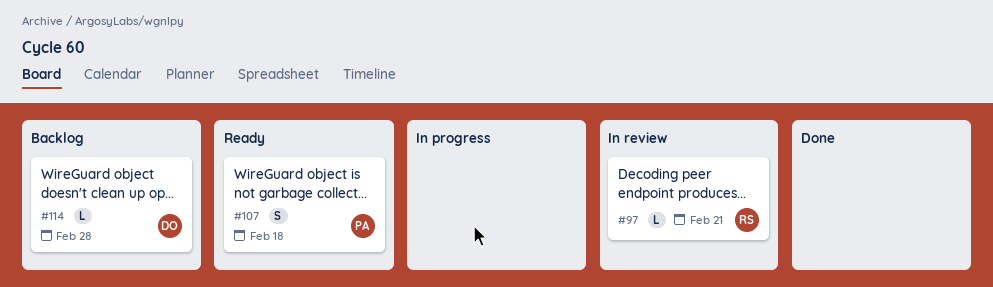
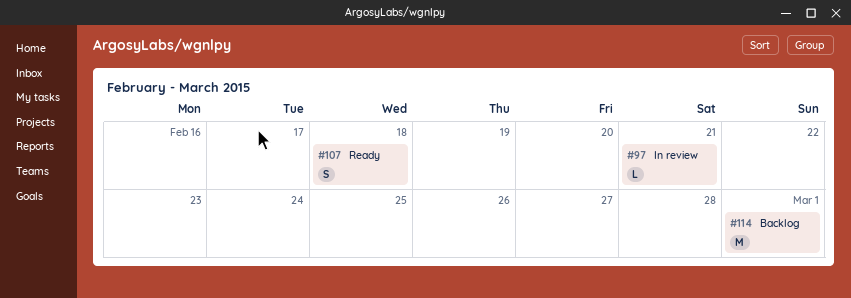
#114, estimate: L -> M
#114, due: Feb 28 -> Mar 1

